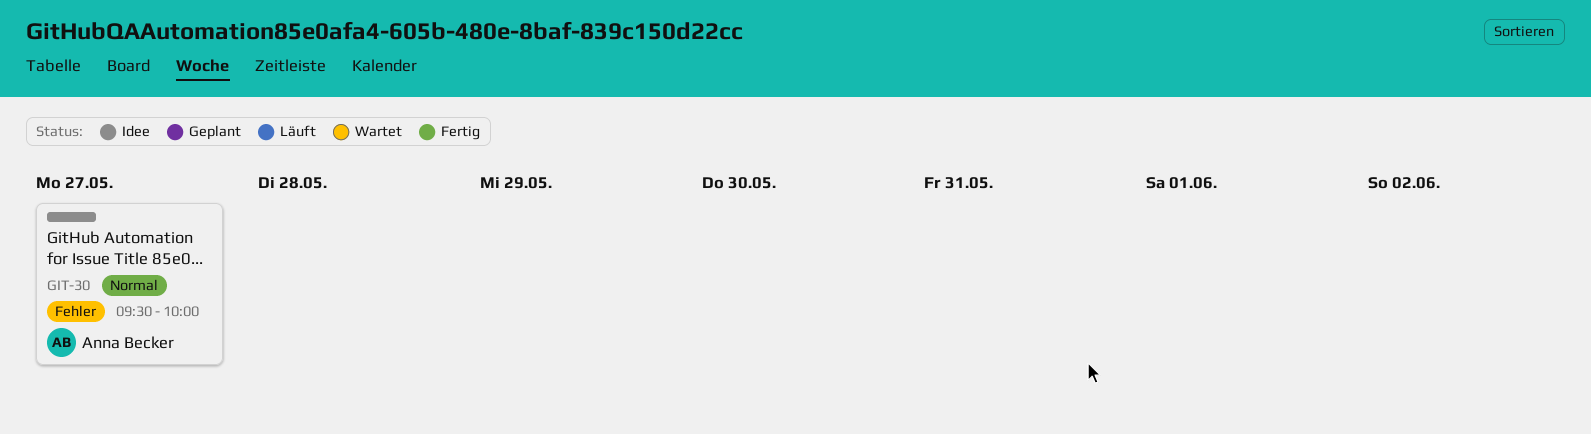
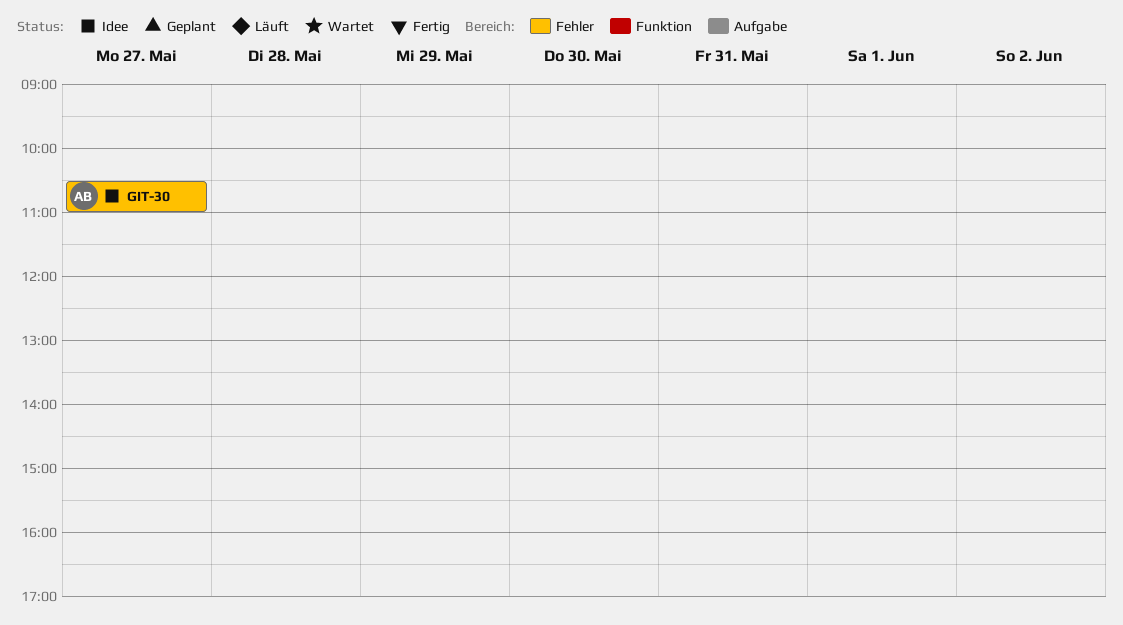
GIT-30, begins: 09:30 -> 10:30
GIT-30, ends: 10:00 -> 11:00

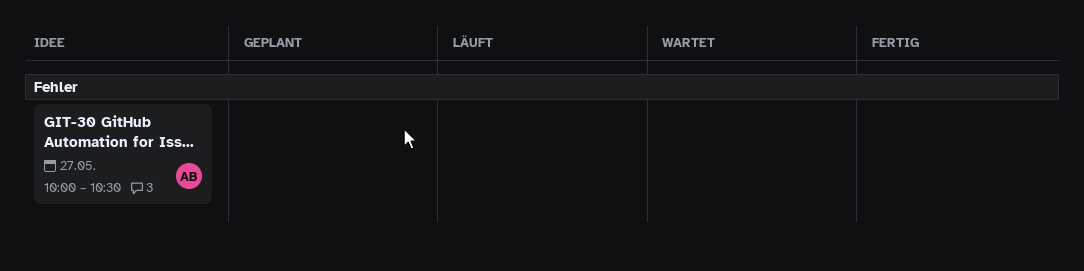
GIT-30, begins: 10:30 -> 10:00
GIT-30, ends: 11:00 -> 10:30

